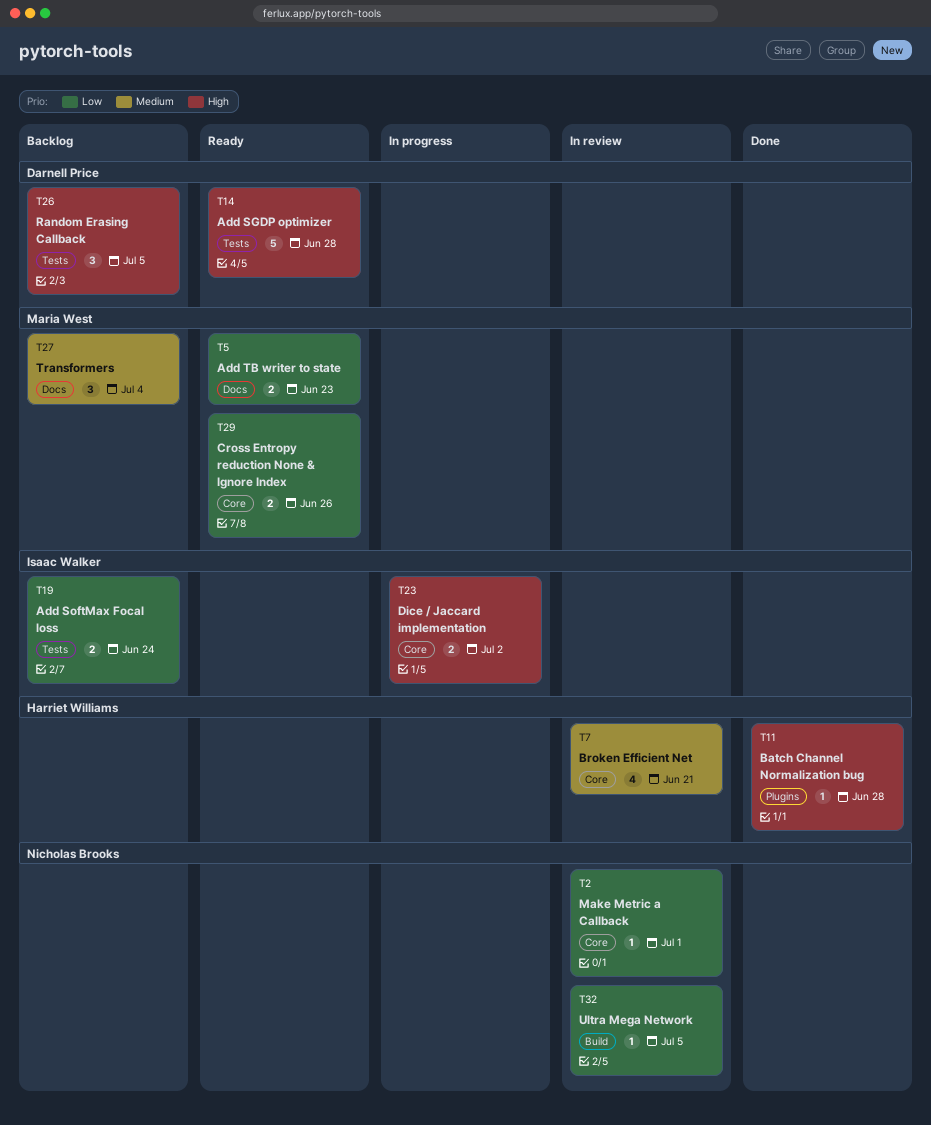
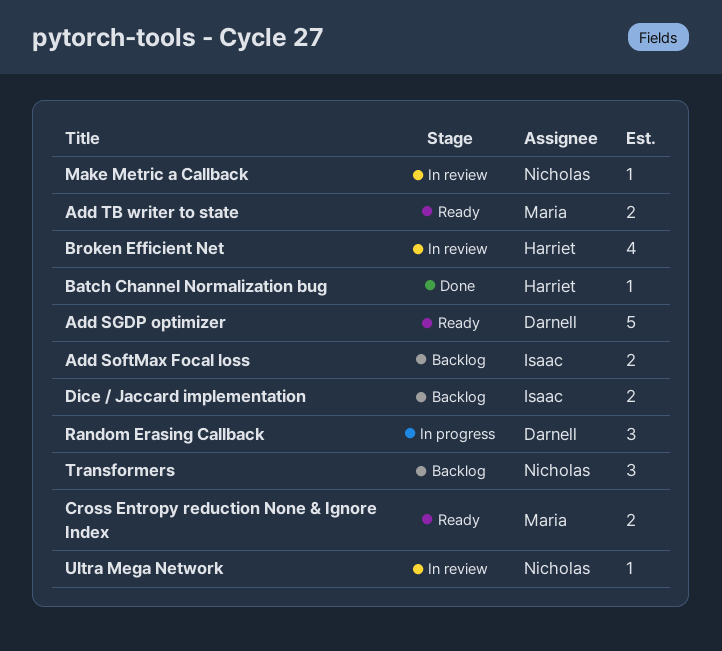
Dice / Jaccard implementation, status: In progress -> Backlog
Random Erasing Callback, status: Backlog -> In progress
Transformers, owner: Maria West -> Nicholas Brooks

